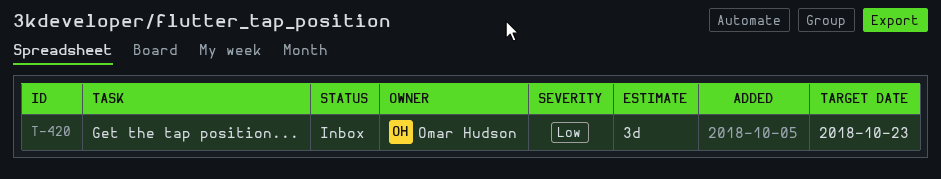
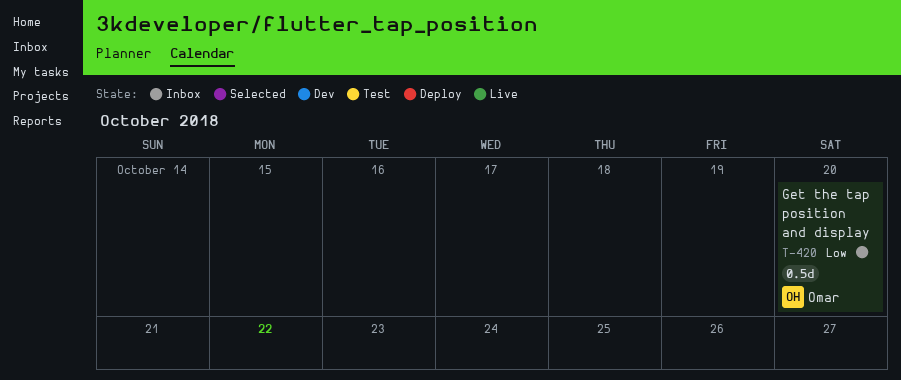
T-420, estimate: 3d -> 0.5d
T-420, due: Oct 23 -> Oct 20

